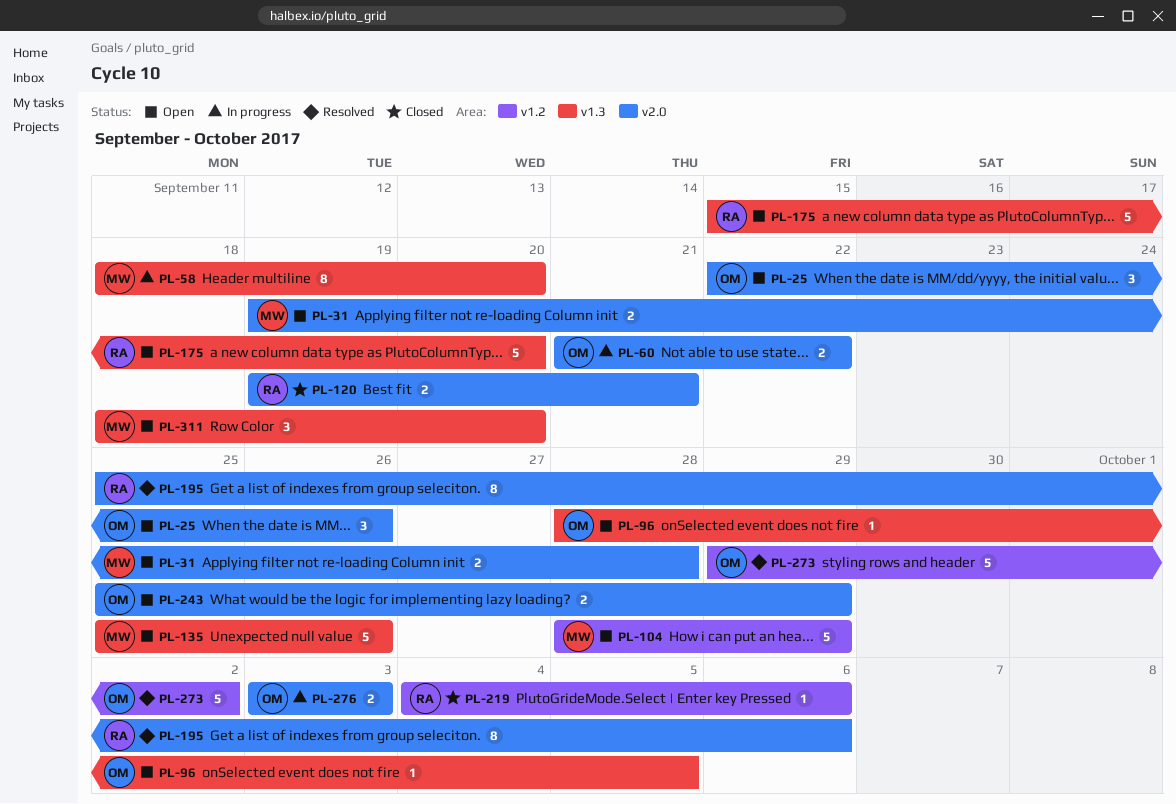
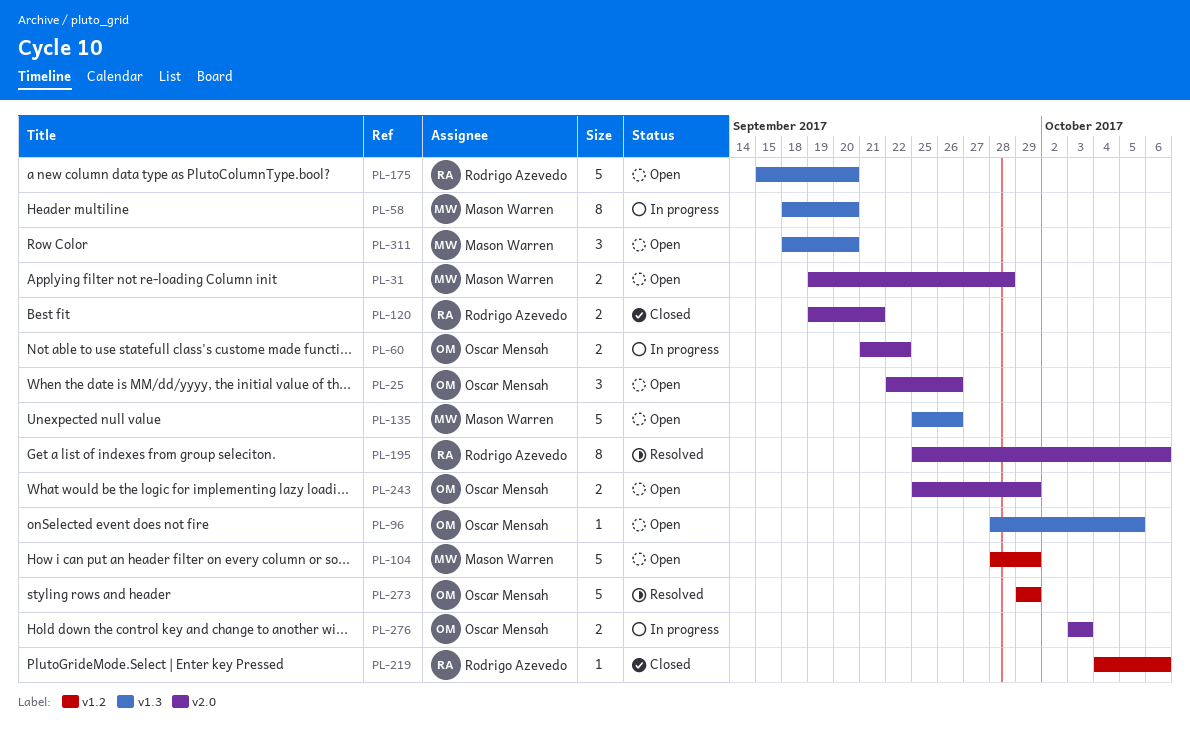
PL-273, due: Oct 2 -> Sep 29

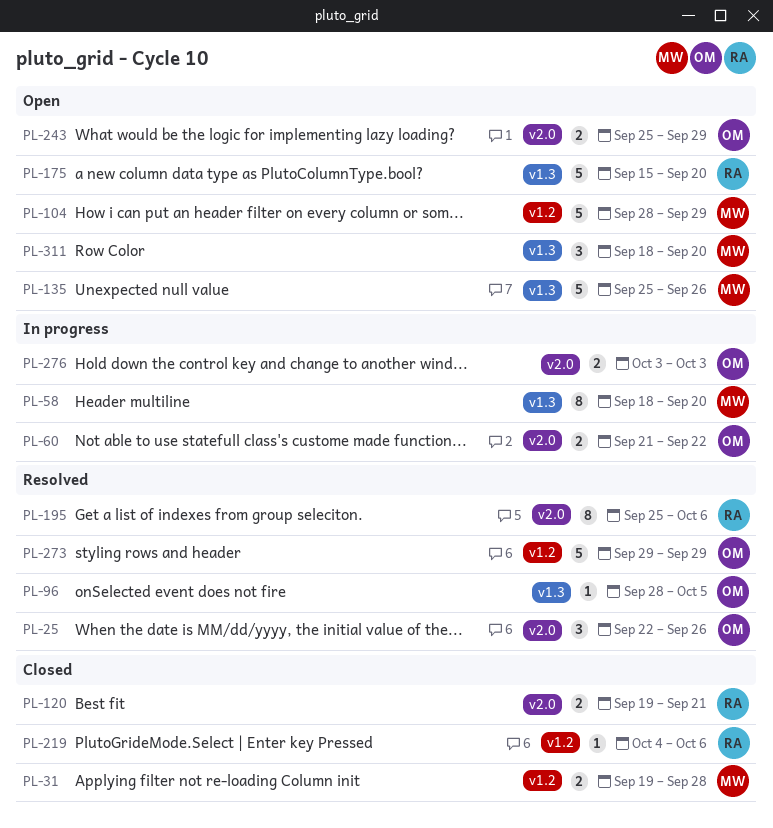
PL-25, status: Open -> Resolved
PL-31, status: Open -> Closed
PL-31, label: v2.0 -> v1.2
PL-96, status: Open -> Resolved

